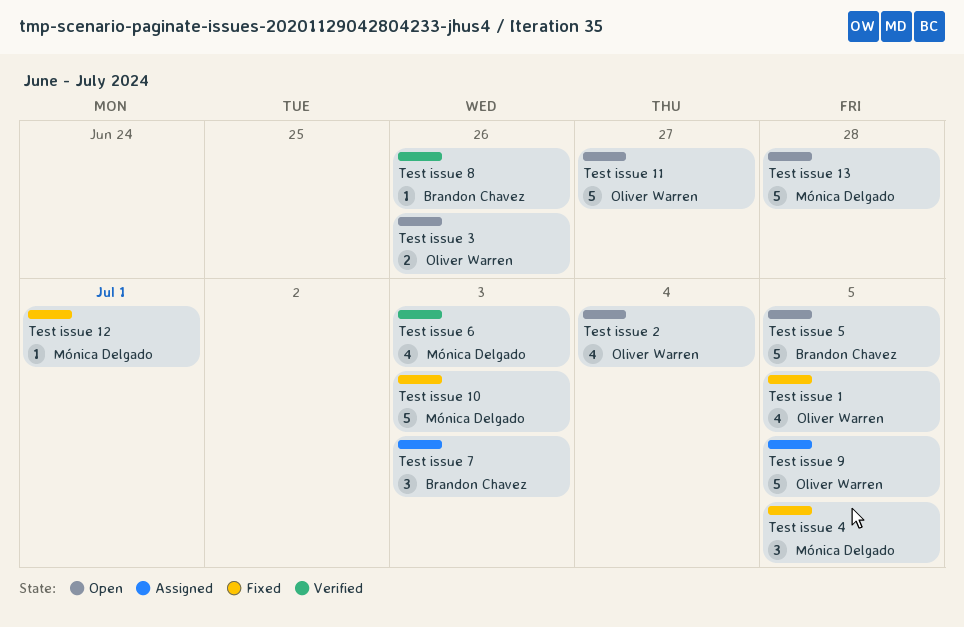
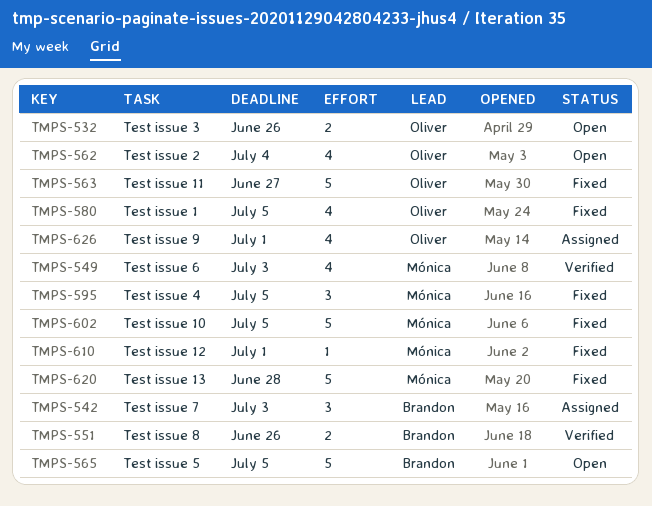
Test issue 10, due: Jul 3 -> Jul 5
Test issue 11, status: Open -> Fixed
Test issue 13, status: Open -> Fixed
Test issue 8, estimate: 1 -> 2
Test issue 9, estimate: 5 -> 4
Test issue 9, due: Jul 5 -> Jul 1

